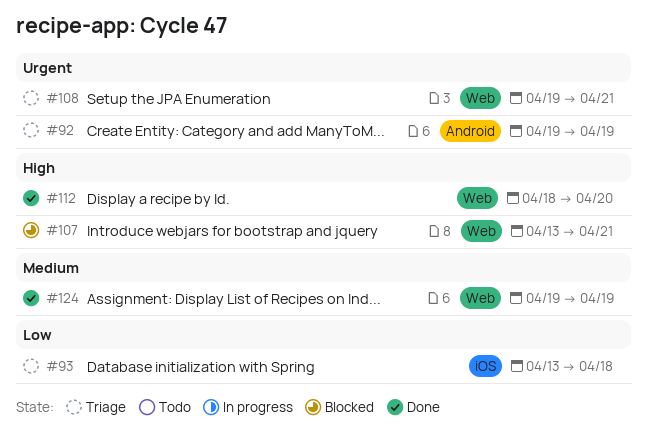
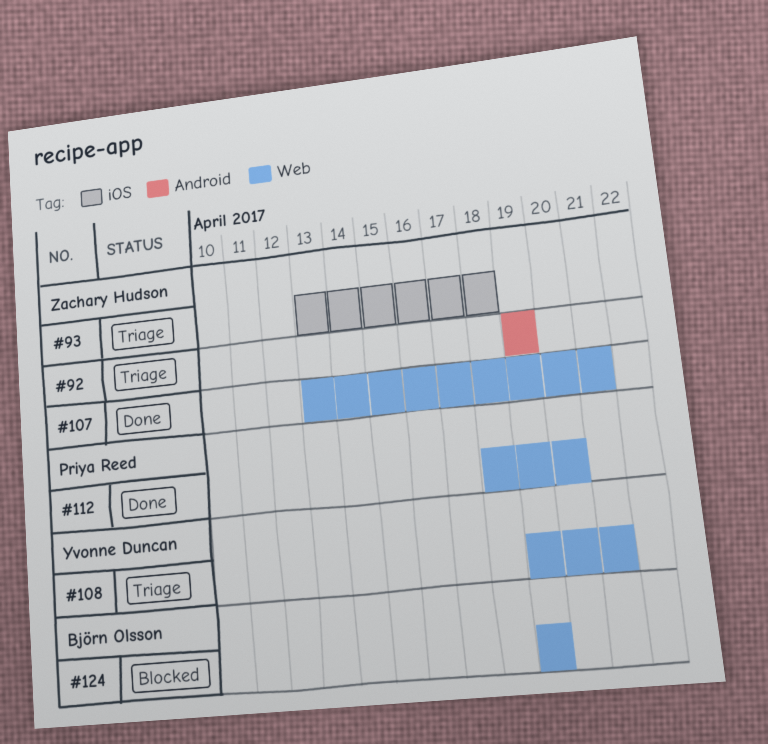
#107, status: Blocked -> Done
#124, status: Done -> Blocked

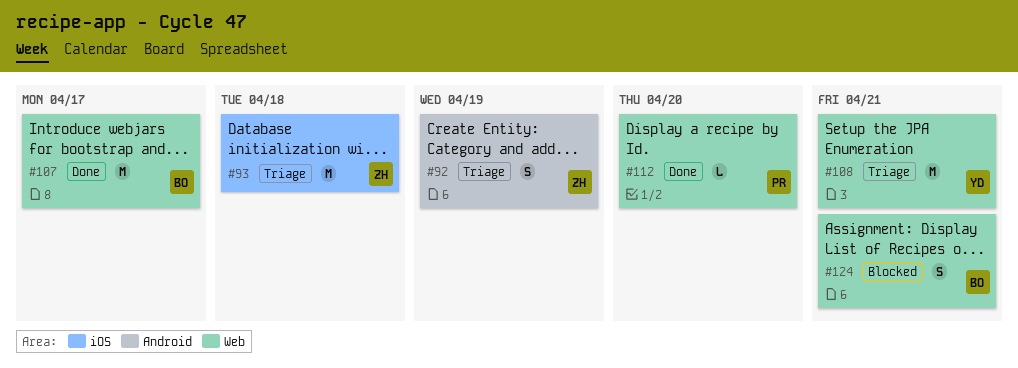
#107, owner: Zachary Hudson -> Björn Olsson
#107, due: Apr 21 -> Apr 17
#124, due: Apr 19 -> Apr 21

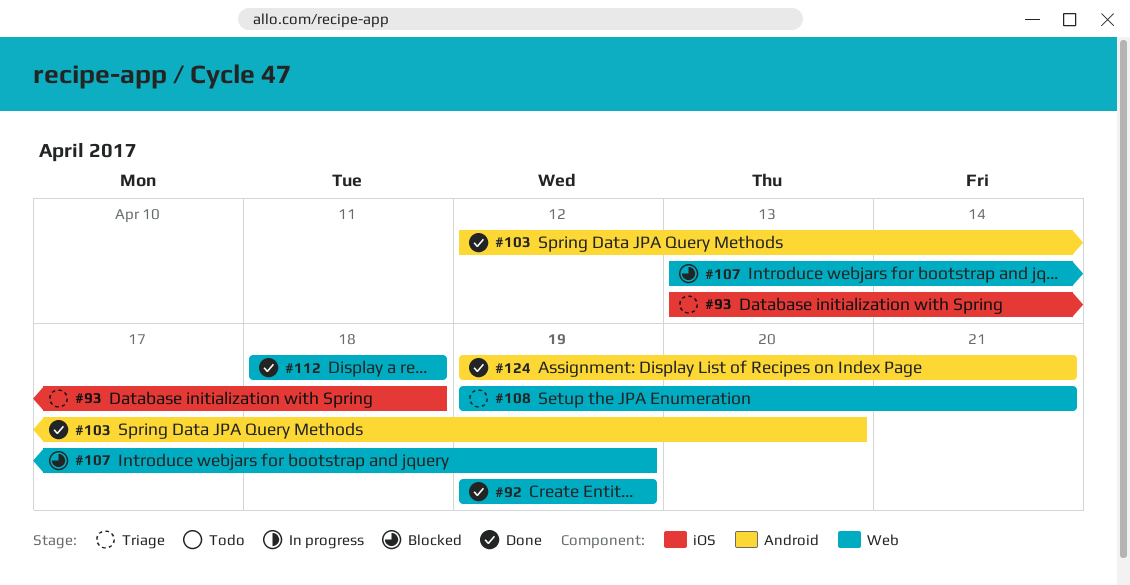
#92, status: Triage -> Done
#92, label: Android -> Web
#103: none -> present
#107, status: Done -> Blocked
#107, due: Apr 17 -> Apr 19
#112, due: Apr 20 -> Apr 18
#124, status: Blocked -> Done
#124, label: Web -> Android

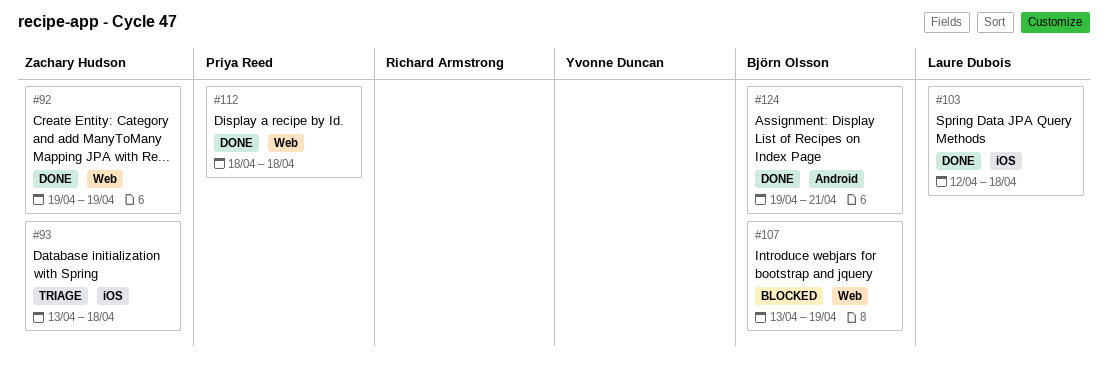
#103, label: Android -> iOS
#103, due: Apr 20 -> Apr 18
#108: present -> none

